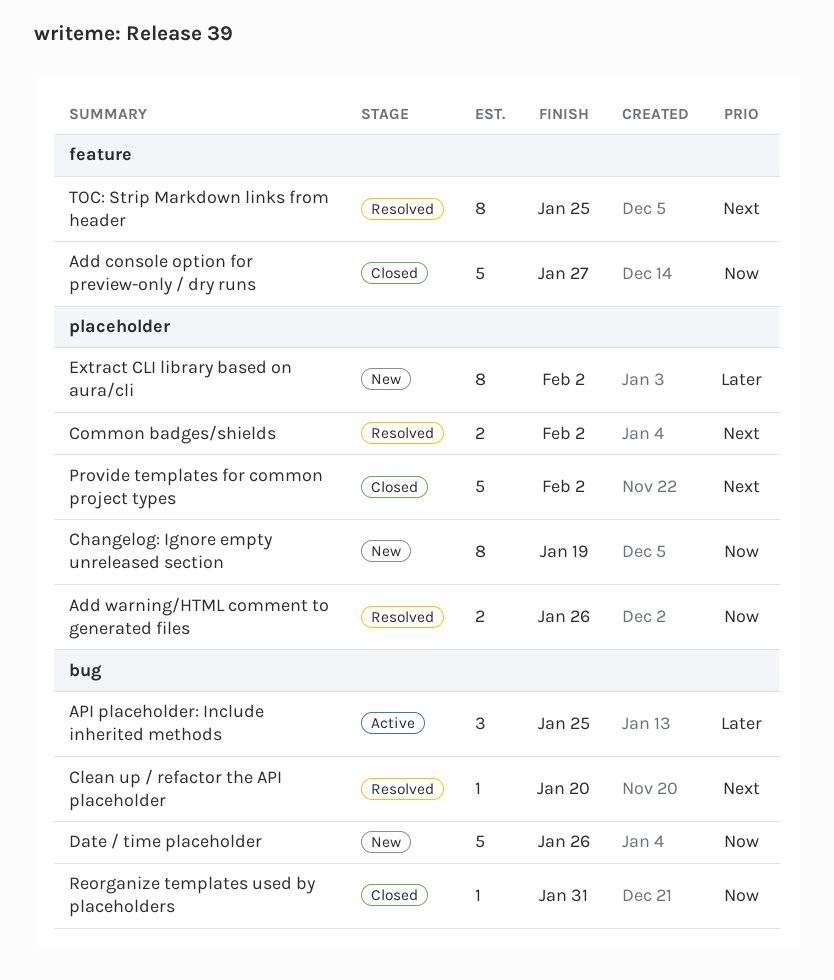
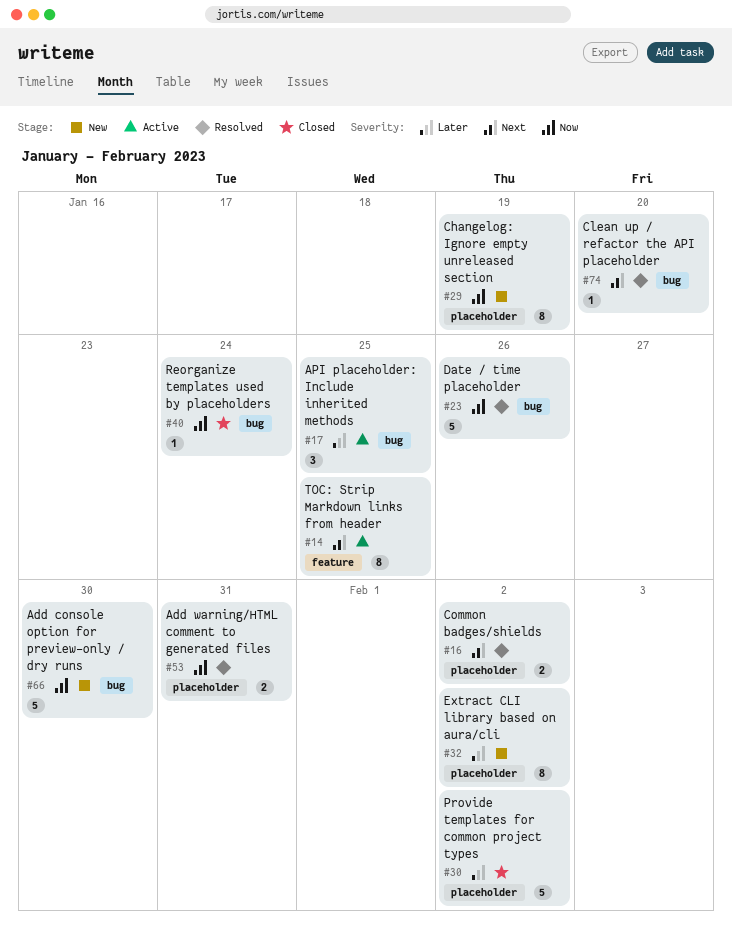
Add console option for preview-only / dry runs, status: Closed -> New
Add console option for preview-only / dry runs, label: feature -> bug
Add console option for preview-only / dry runs, due: Jan 27 -> Jan 30
Add warning/HTML comment to generated files, due: Jan 26 -> Jan 31
Date / time placeholder, status: New -> Resolved
Provide templates for common project types, priority: Next -> Later
Reorganize templates used by placeholders, due: Jan 31 -> Jan 24
TOC: Strip Markdown links from header, status: Resolved -> Active

